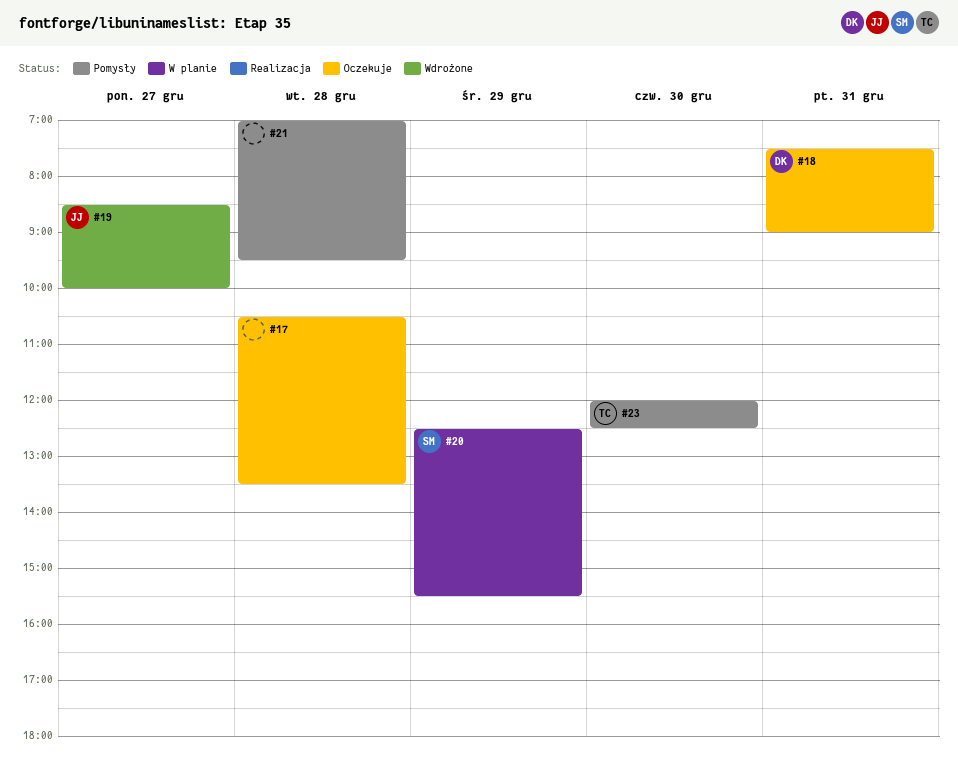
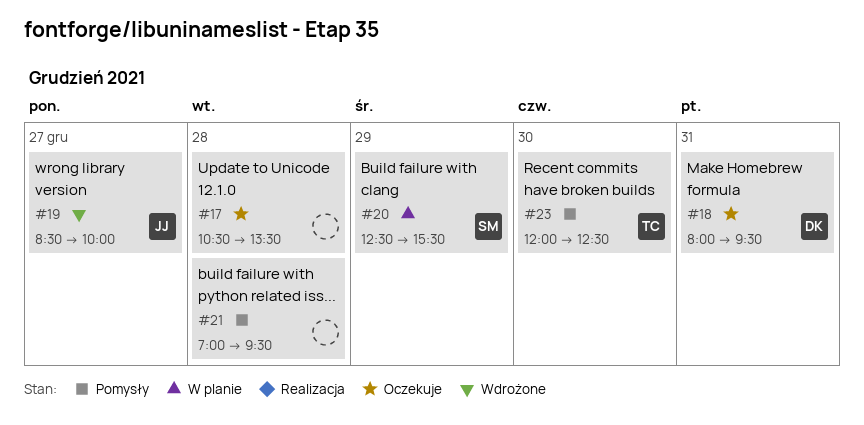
#18, begins: 07:30 -> 08:00
#18, ends: 09:00 -> 09:30

